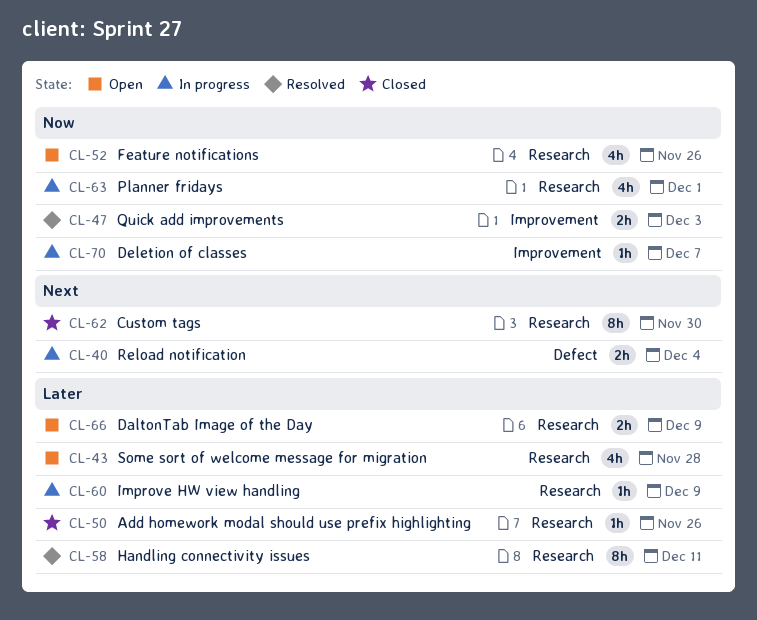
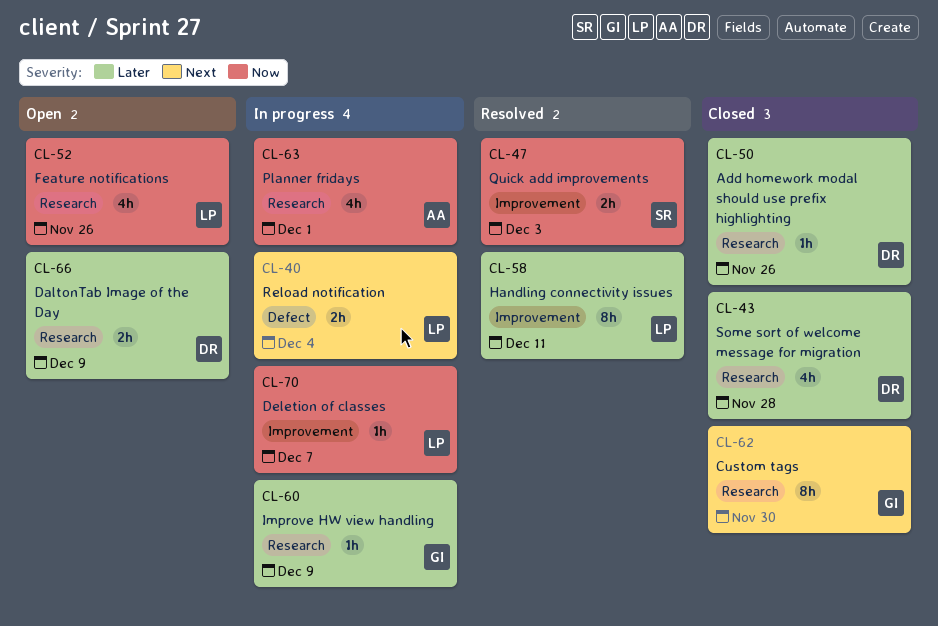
CL-43, status: Open -> Closed
CL-58, label: Research -> Improvement

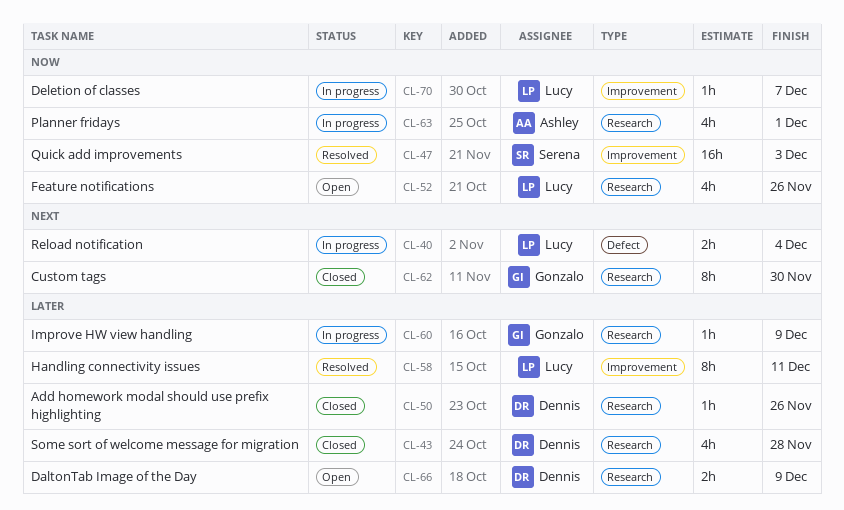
CL-47, estimate: 2h -> 16h

